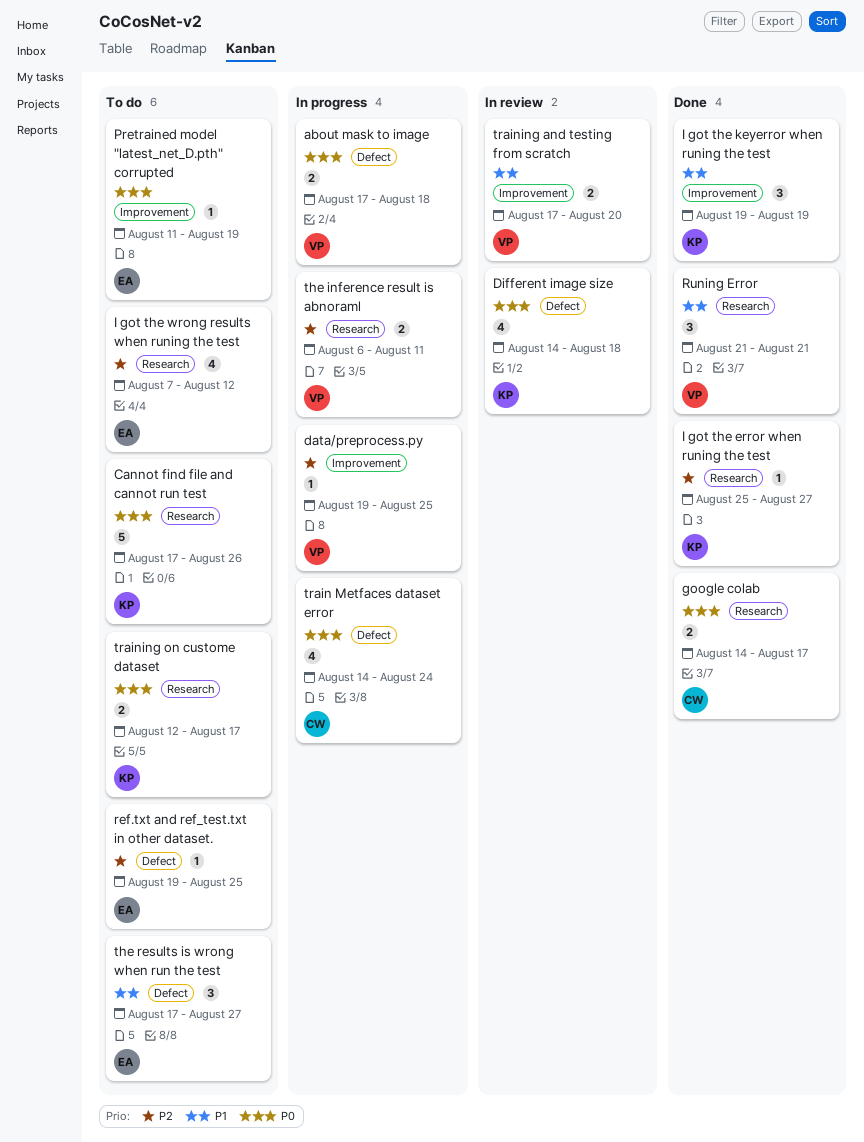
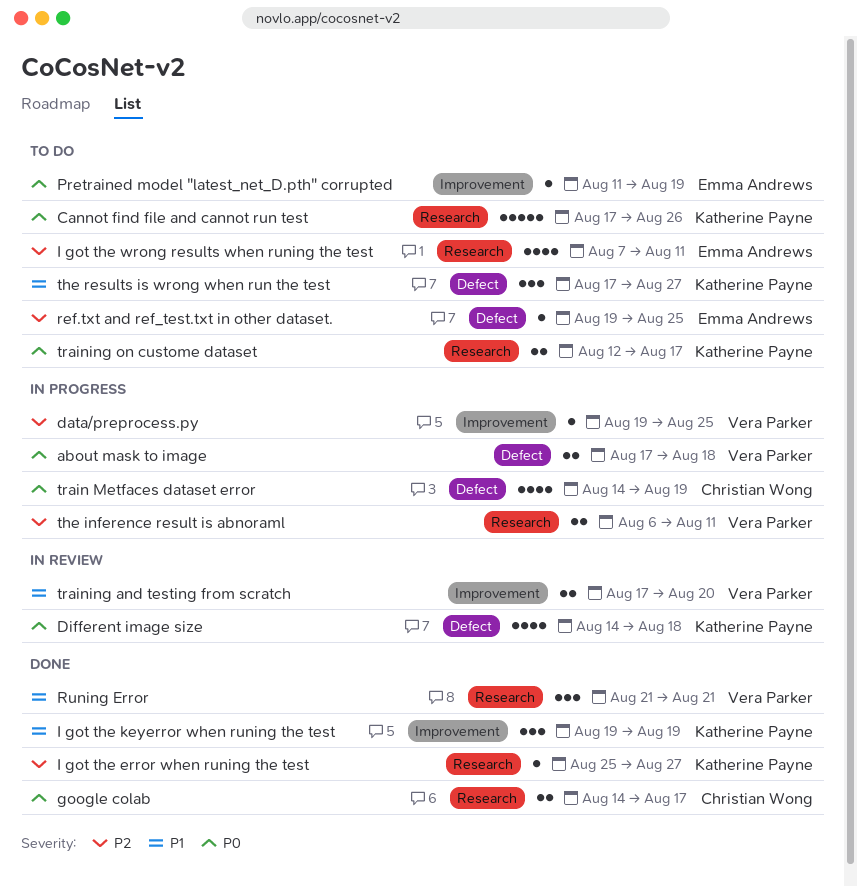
I got the wrong results when runing the test, due: Aug 12 -> Aug 11
the results is wrong when run the test, owner: Emma Andrews -> Katherine Payne
train Metfaces dataset error, due: Aug 24 -> Aug 19

